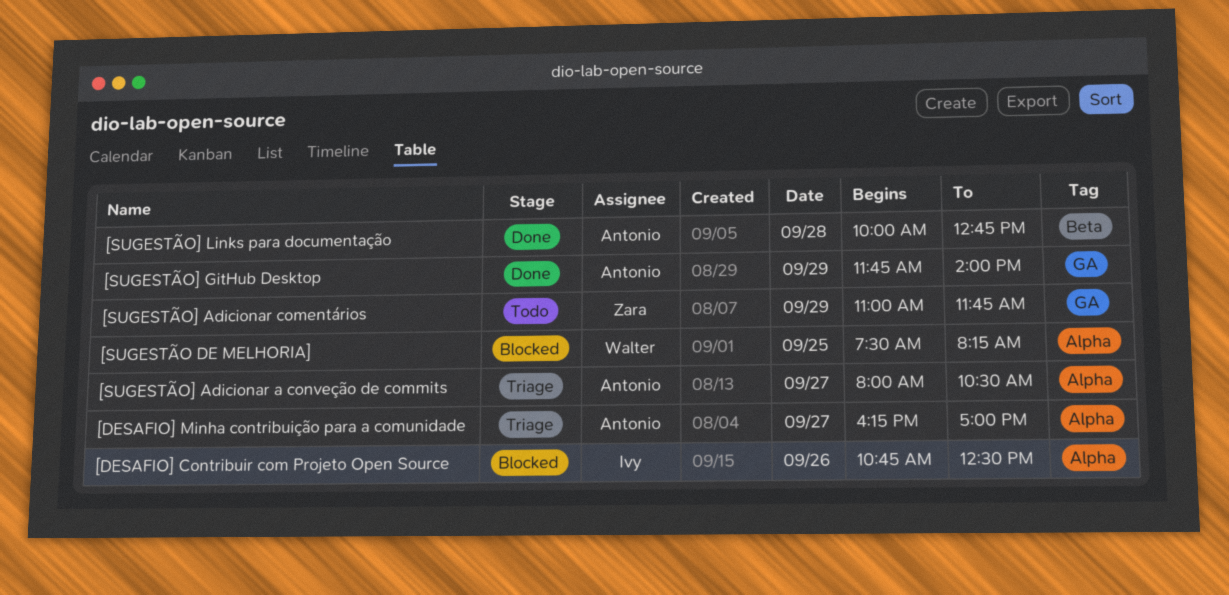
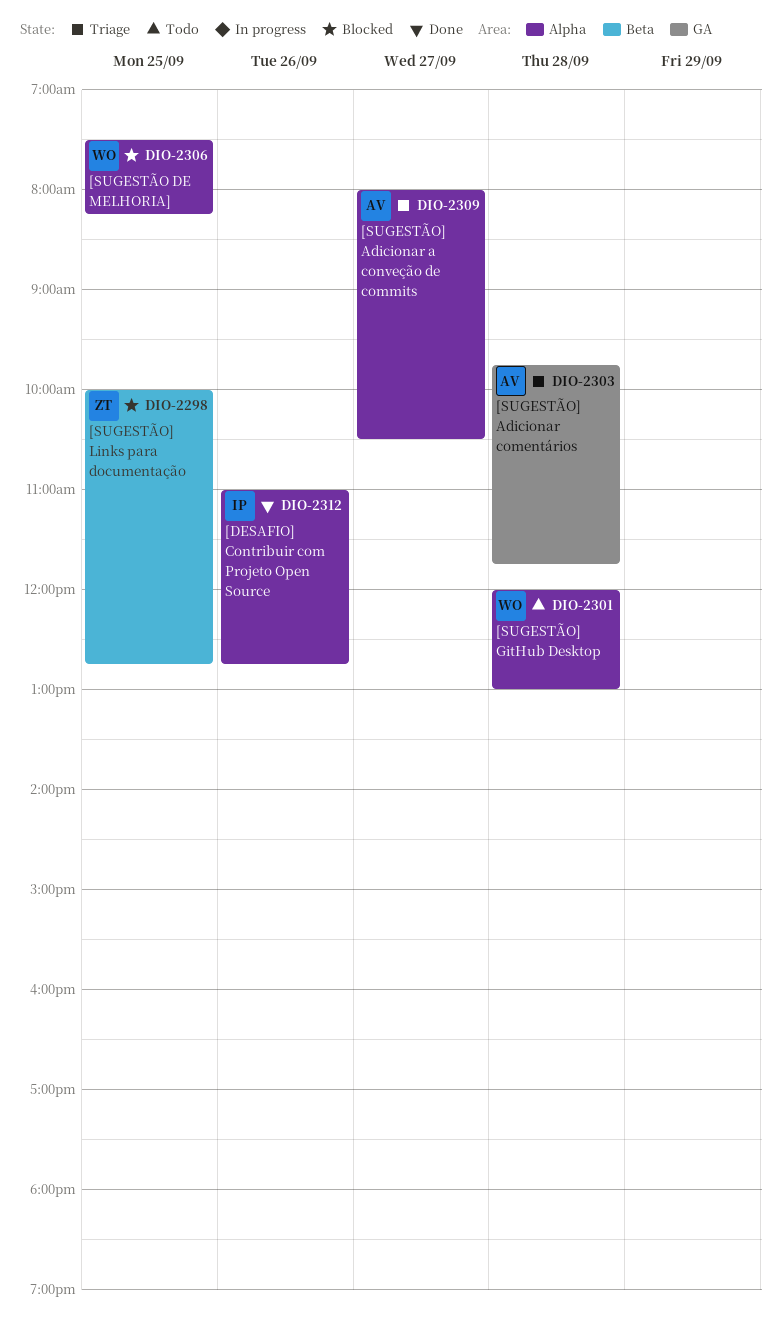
[DESAFIO] Contribuir com Projeto Open Source, status: Blocked -> Done
[DESAFIO] Contribuir com Projeto Open Source, begins: 10:45 -> 11:00
[DESAFIO] Contribuir com Projeto Open Source, ends: 12:30 -> 12:45
[DESAFIO] Minha contribuição para a comunidade: present -> none
[SUGESTÃO] Adicionar comentários, status: Todo -> Triage
[SUGESTÃO] Adicionar comentários, owner: Zara -> Antonio
[SUGESTÃO] Adicionar comentários, day: Sep 29 -> Sep 28
[SUGESTÃO] Adicionar comentários, begins: 11:00 -> 09:45
[SUGESTÃO] GitHub Desktop, status: Done -> Todo
[SUGESTÃO] GitHub Desktop, owner: Antonio -> Walter
[SUGESTÃO] GitHub Desktop, label: GA -> Alpha
[SUGESTÃO] GitHub Desktop, day: Sep 29 -> Sep 28
[SUGESTÃO] GitHub Desktop, begins: 11:45 -> 12:00
[SUGESTÃO] GitHub Desktop, ends: 14:00 -> 13:00
[SUGESTÃO] Links para documentação, status: Done -> Blocked
[SUGESTÃO] Links para documentação, owner: Antonio -> Zara
[SUGESTÃO] Links para documentação, day: Sep 28 -> Sep 25

